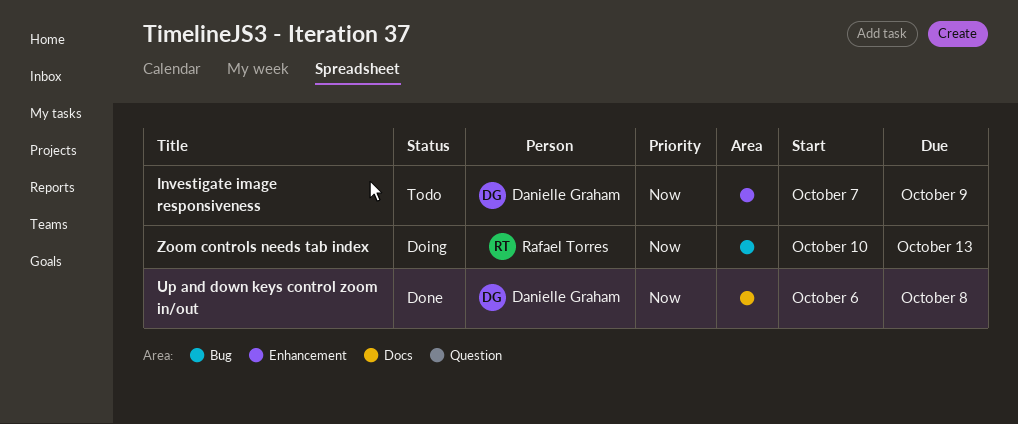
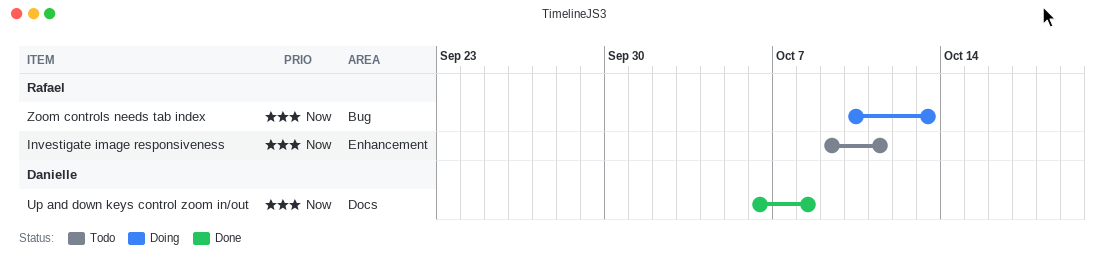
Investigate image responsiveness, owner: Danielle Graham -> Rafael Torres
Investigate image responsiveness, start: Oct 7 -> Oct 9
Investigate image responsiveness, due: Oct 9 -> Oct 11

